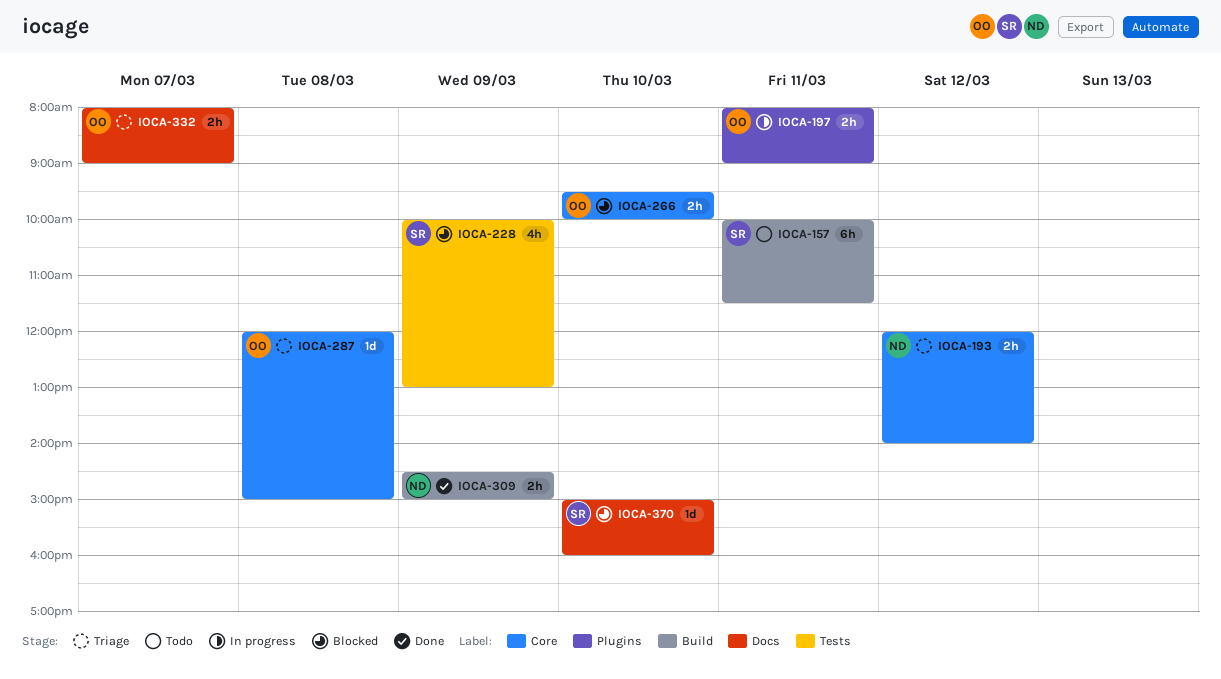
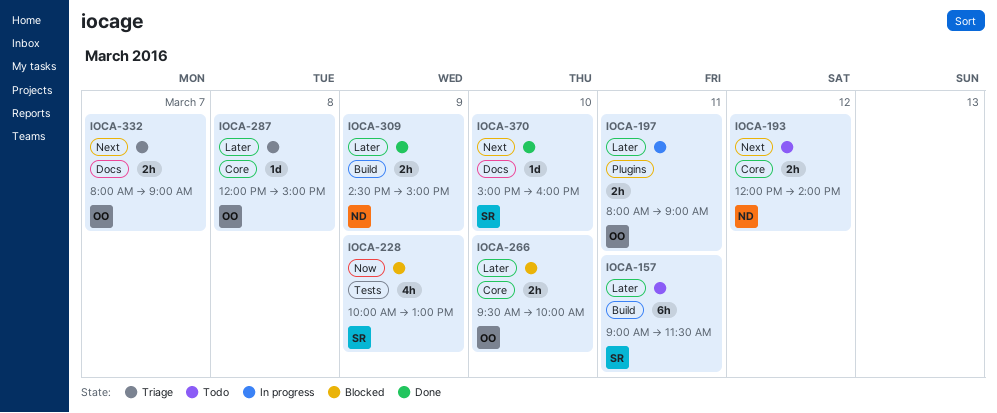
IOCA-157, begins: 10:00 -> 09:00
IOCA-193, status: Triage -> Todo
IOCA-370, status: Blocked -> Done

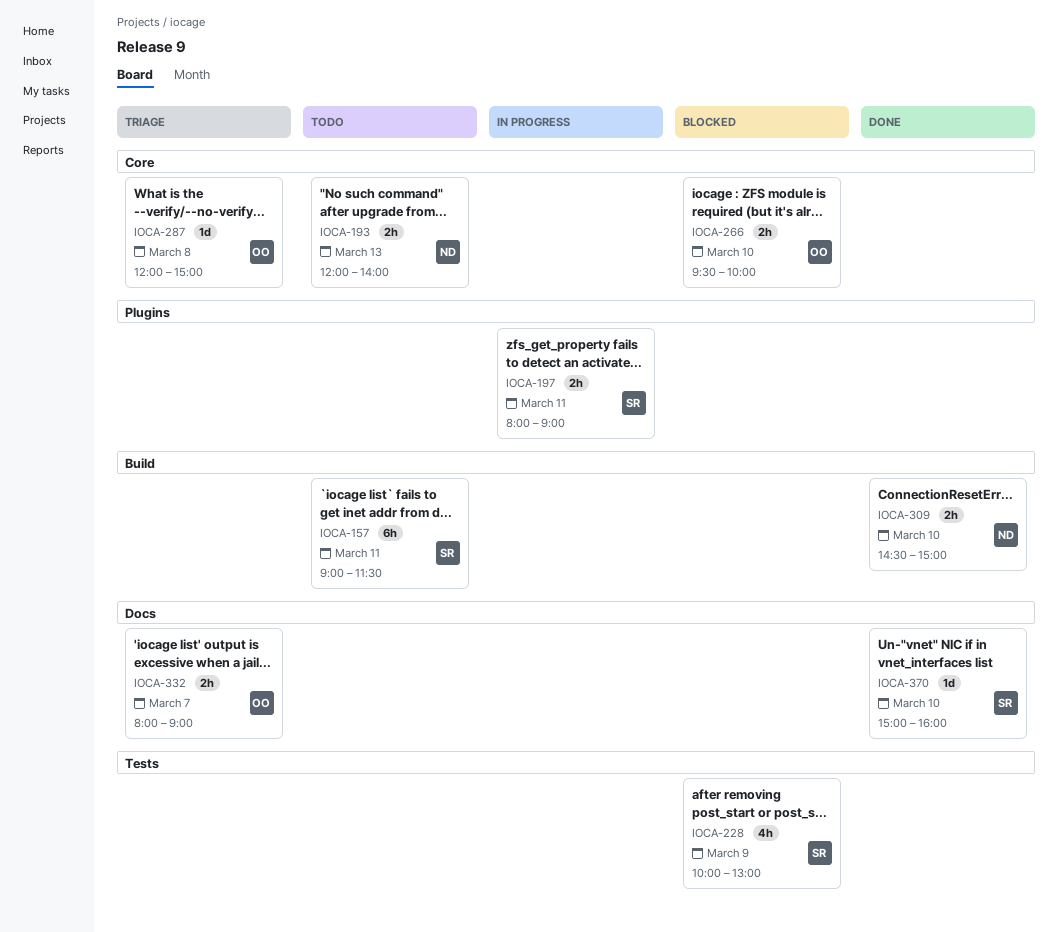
IOCA-193, day: Mar 12 -> Mar 13
IOCA-197, owner: OO -> SR
IOCA-309, day: Mar 9 -> Mar 10

